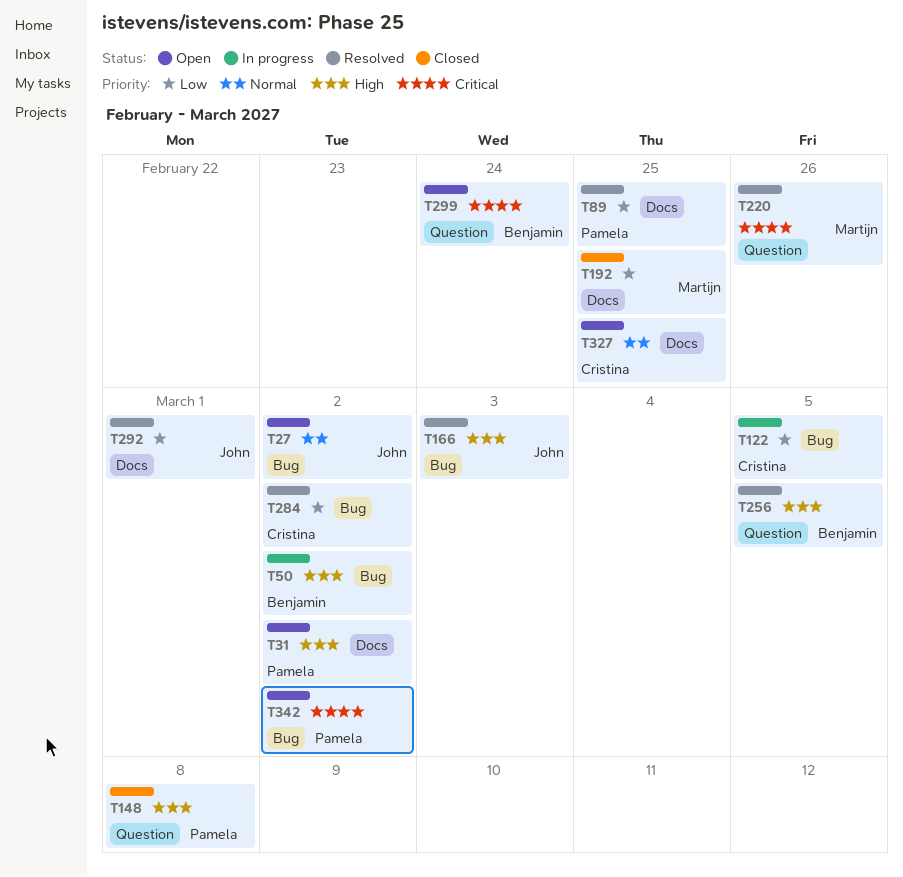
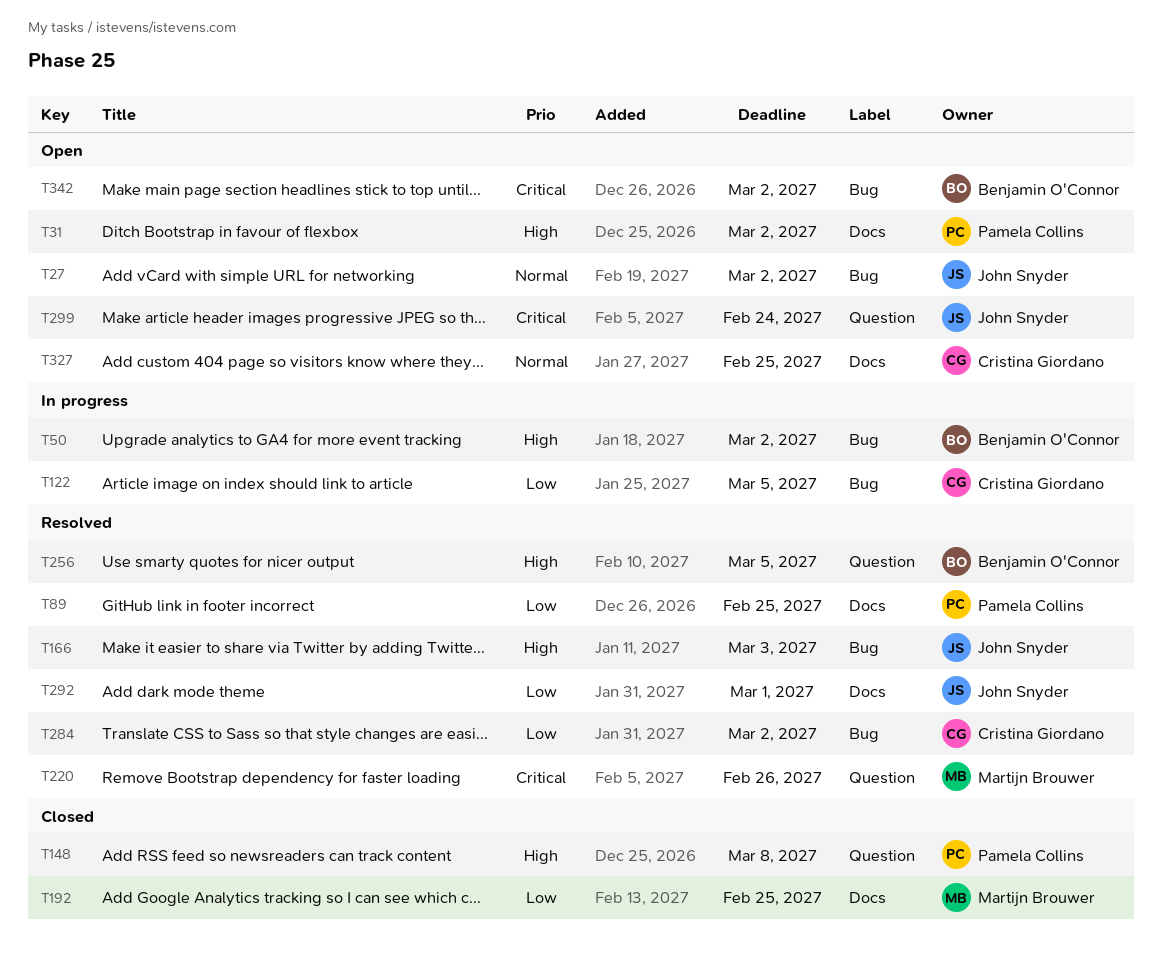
T299, owner: Benjamin O'Connor -> John Snyder
T342, owner: Pamela Collins -> Benjamin O'Connor

